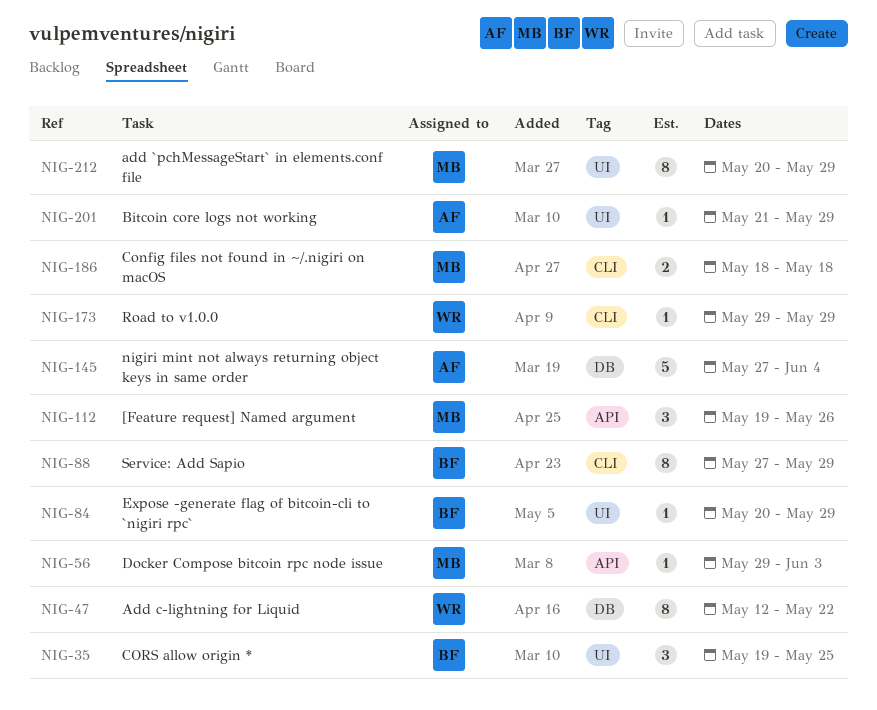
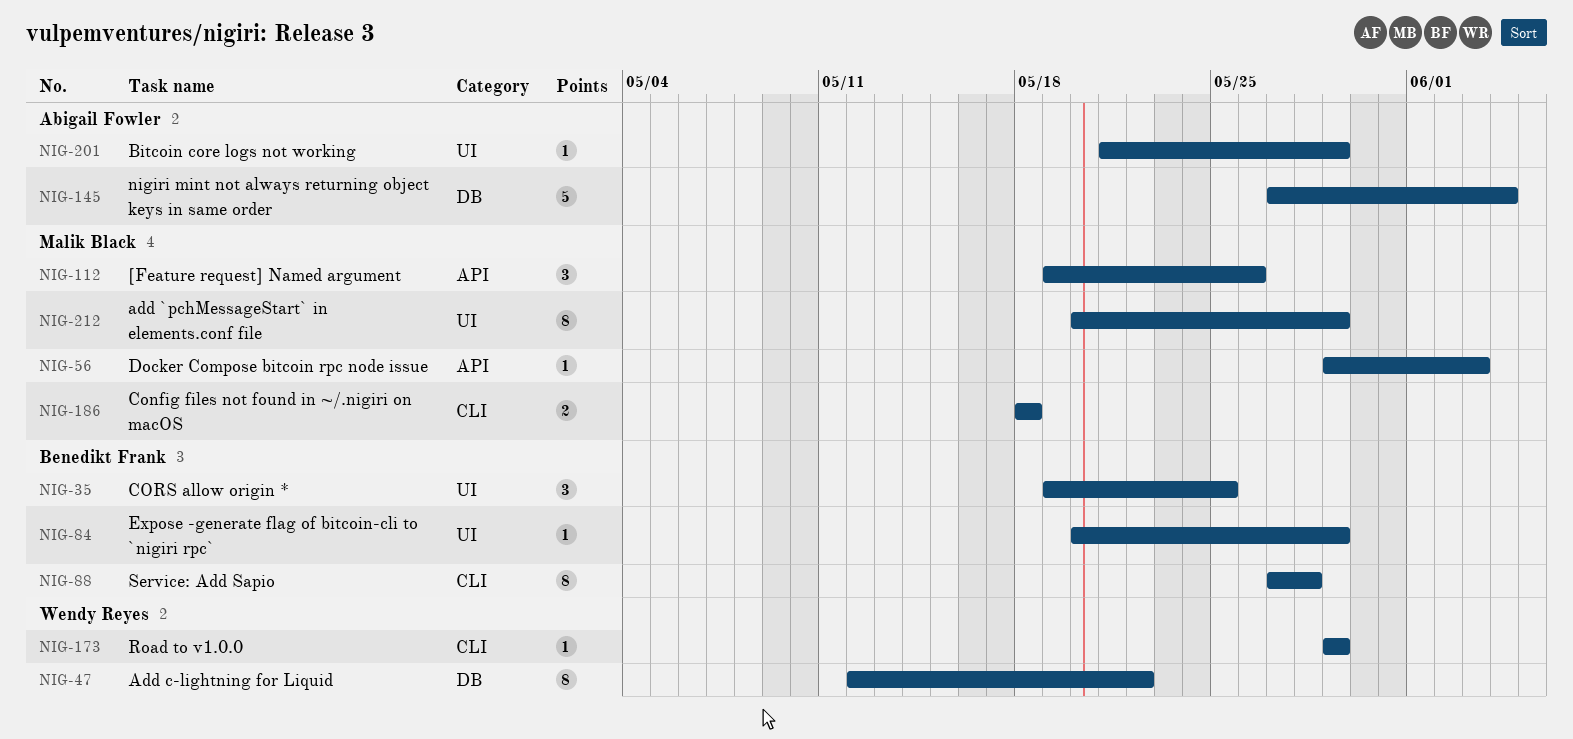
NIG-88, due: May 29 -> May 28

